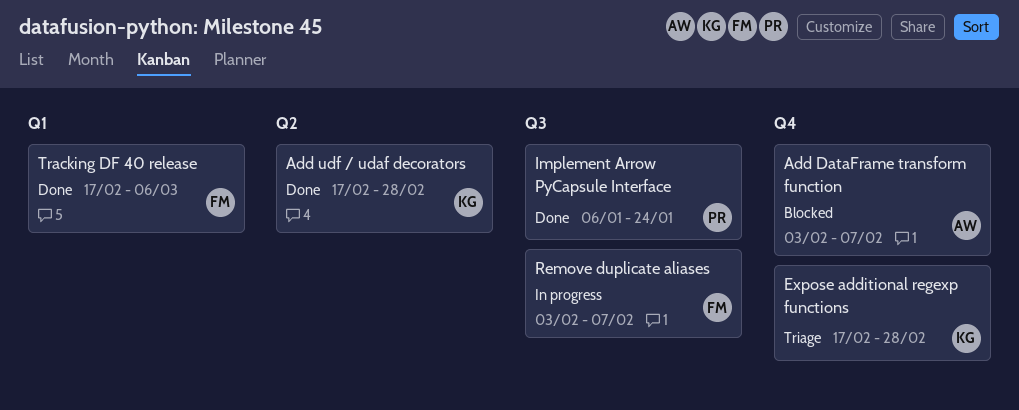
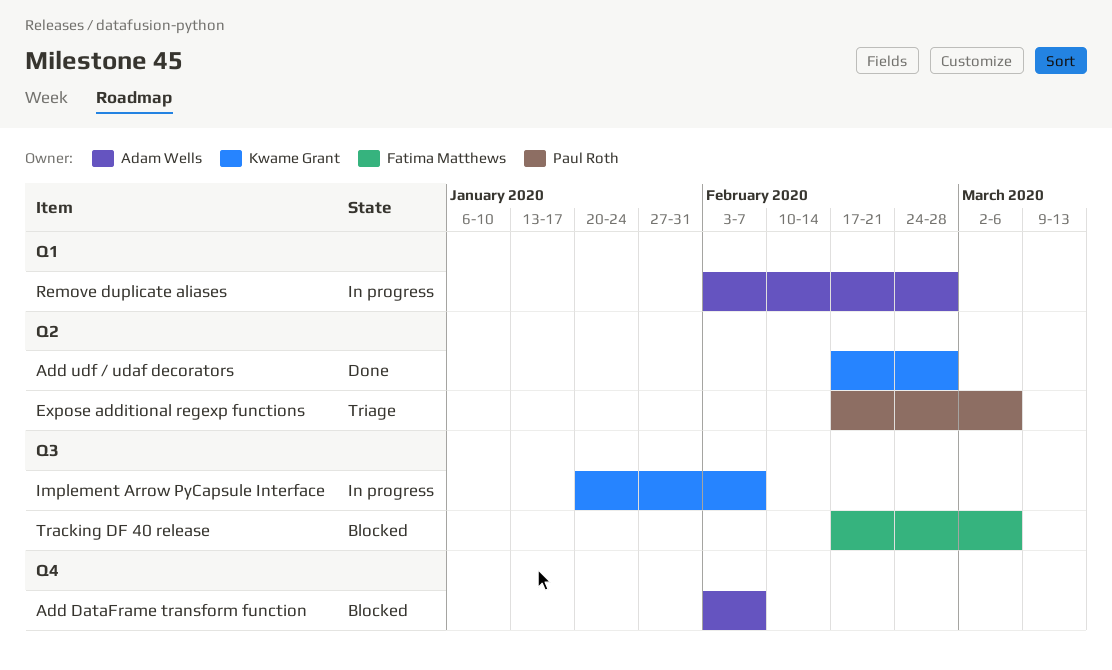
Expose additional regexp functions, owner: Kwame Grant -> Paul Roth
Expose additional regexp functions, label: Q4 -> Q2
Expose additional regexp functions, due: Feb 28 -> Mar 6
Implement Arrow PyCapsule Interface, status: Done -> In progress
Implement Arrow PyCapsule Interface, owner: Paul Roth -> Kwame Grant
Implement Arrow PyCapsule Interface, start: Jan 6 -> Jan 20
Implement Arrow PyCapsule Interface, due: Jan 24 -> Feb 7
Remove duplicate aliases, owner: Fatima Matthews -> Adam Wells
Remove duplicate aliases, label: Q3 -> Q1
Remove duplicate aliases, due: Feb 7 -> Feb 28
Tracking DF 40 release, status: Done -> Blocked
Tracking DF 40 release, label: Q1 -> Q3

